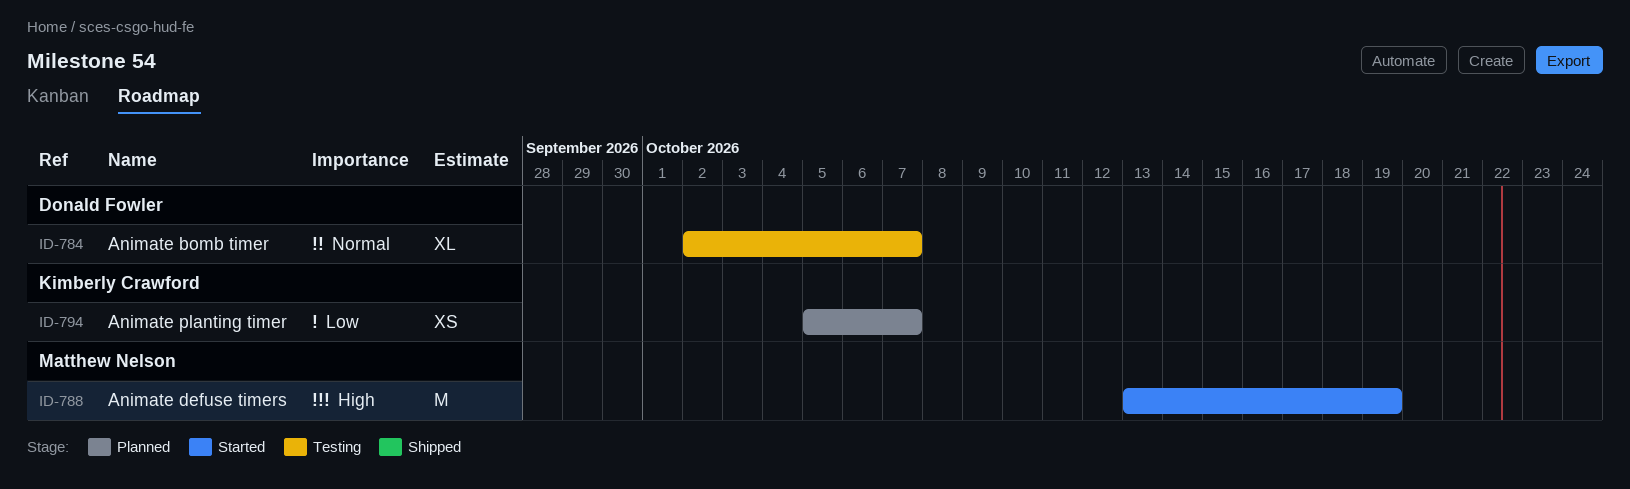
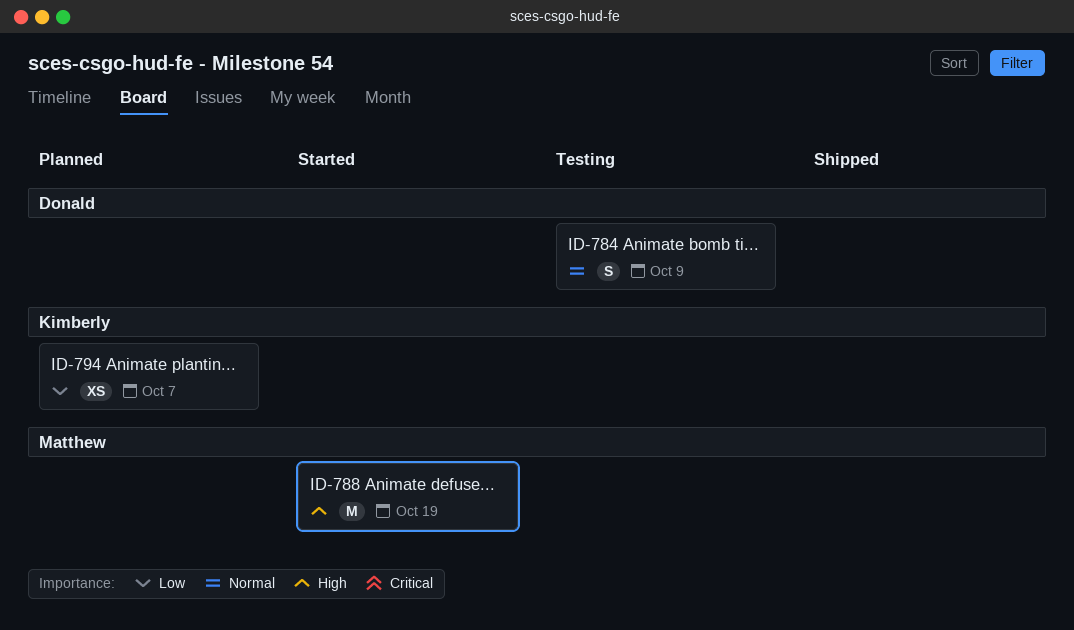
ID-784, estimate: XL -> S
ID-784, due: Oct 7 -> Oct 9

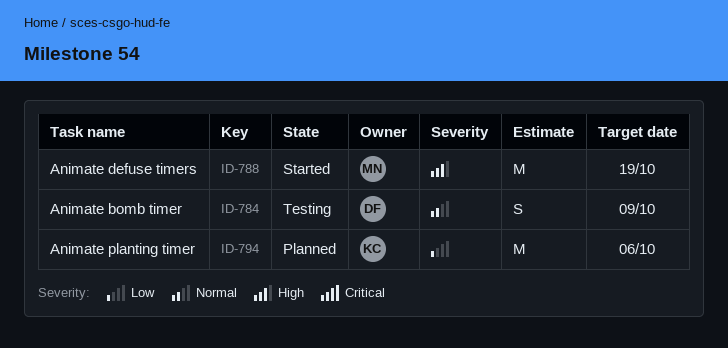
ID-794, estimate: XS -> M
ID-794, due: Oct 7 -> Oct 6

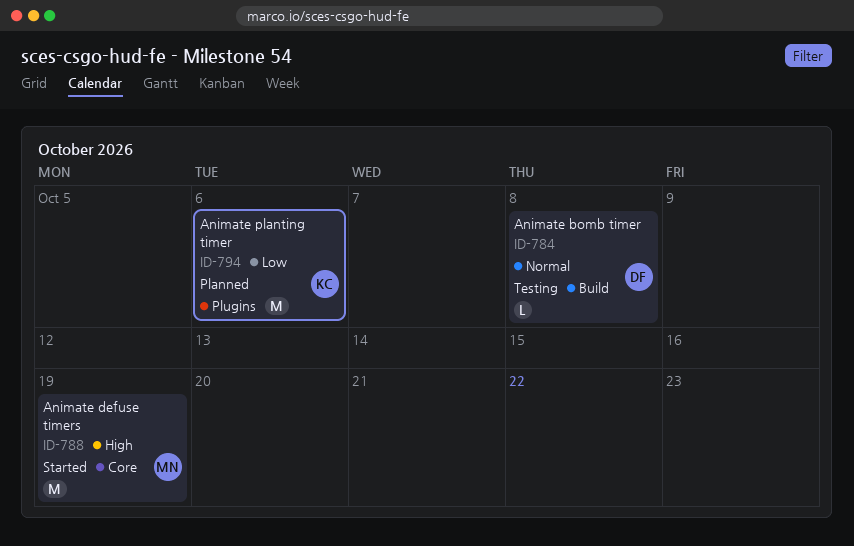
ID-784, estimate: S -> L
ID-784, due: Oct 9 -> Oct 8

